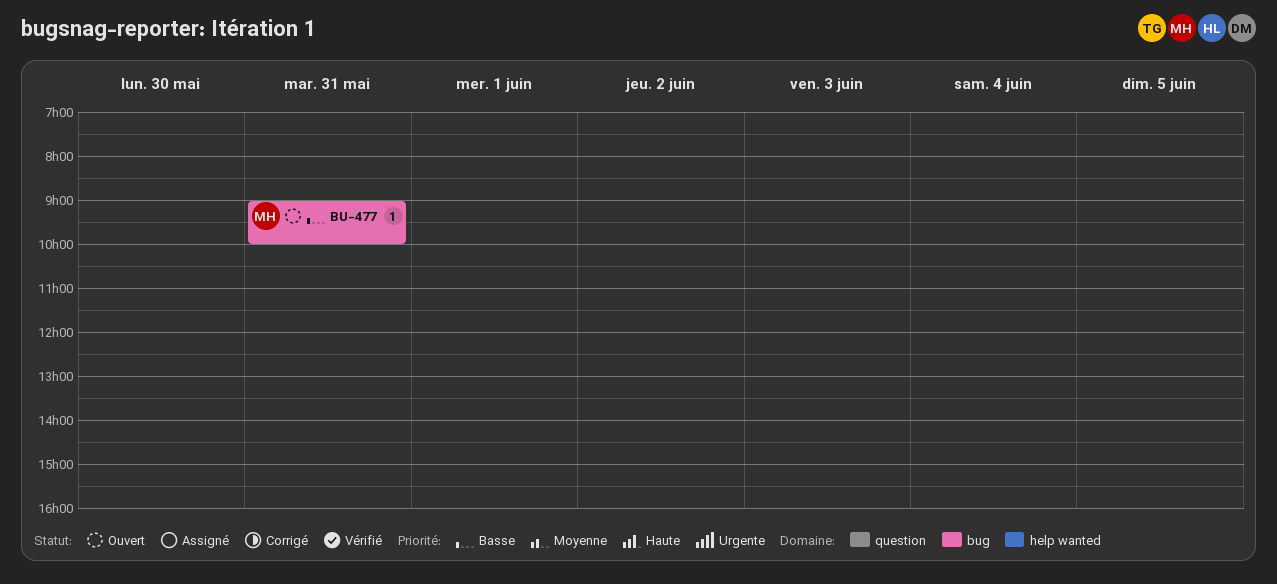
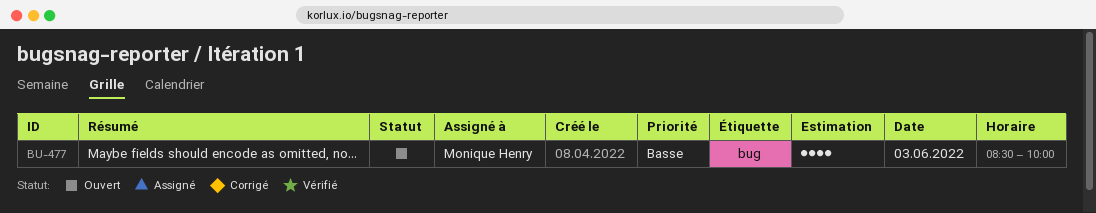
BU-477, estimate: 1 -> 4
BU-477, day: May 31 -> Jun 3
BU-477, begins: 09:00 -> 08:30

